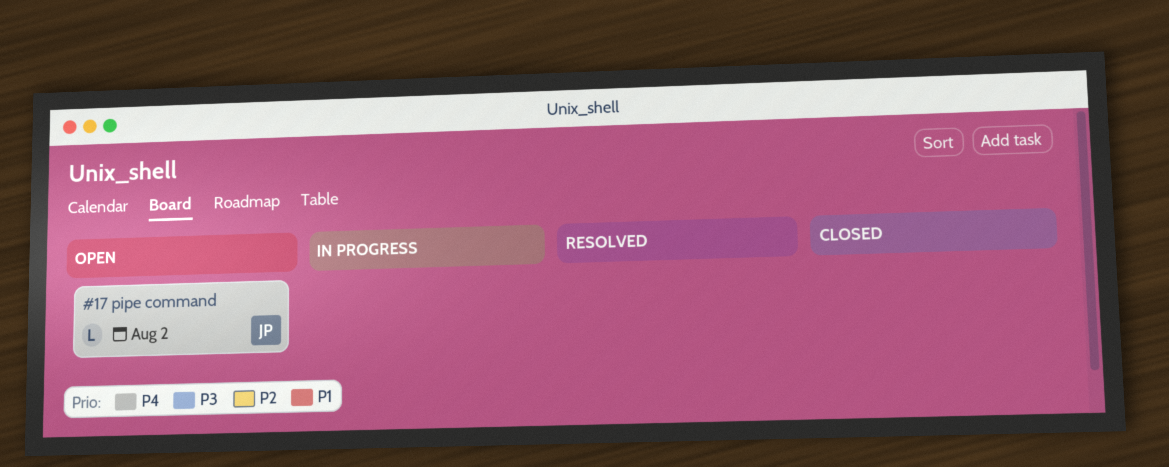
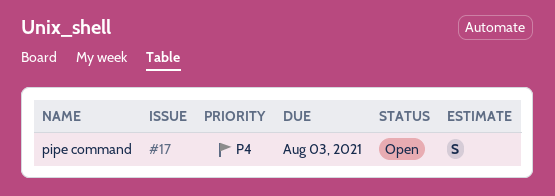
#17, estimate: L -> S
#17, due: Aug 2 -> Aug 3

